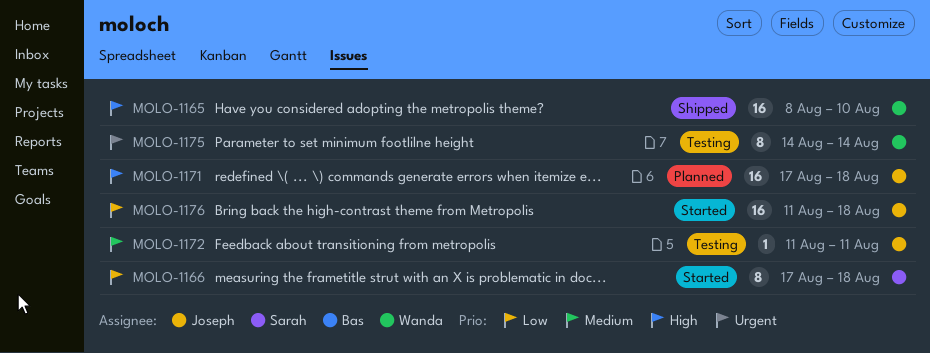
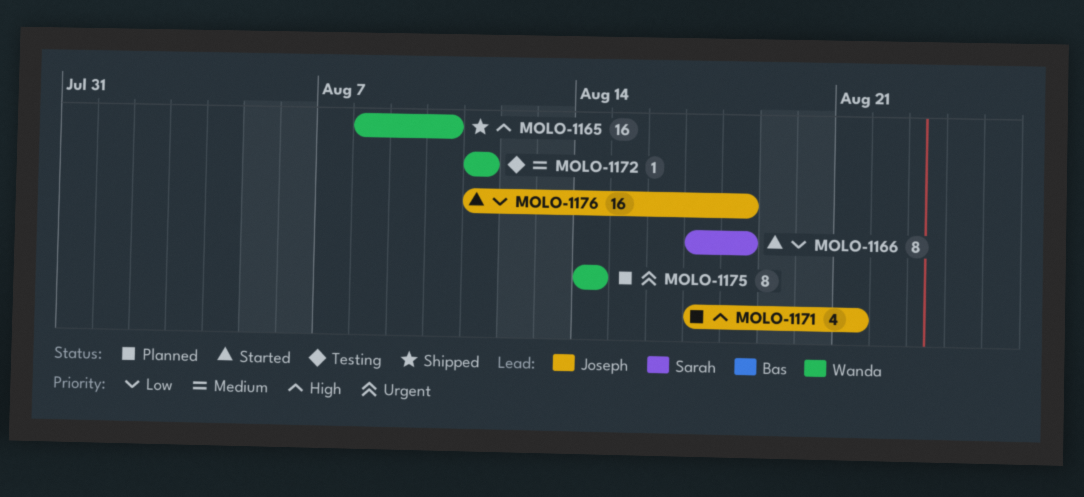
MOLO-1171, estimate: 16 -> 4
MOLO-1171, due: Aug 18 -> Aug 21
MOLO-1172, owner: Joseph -> Wanda
MOLO-1175, status: Testing -> Planned

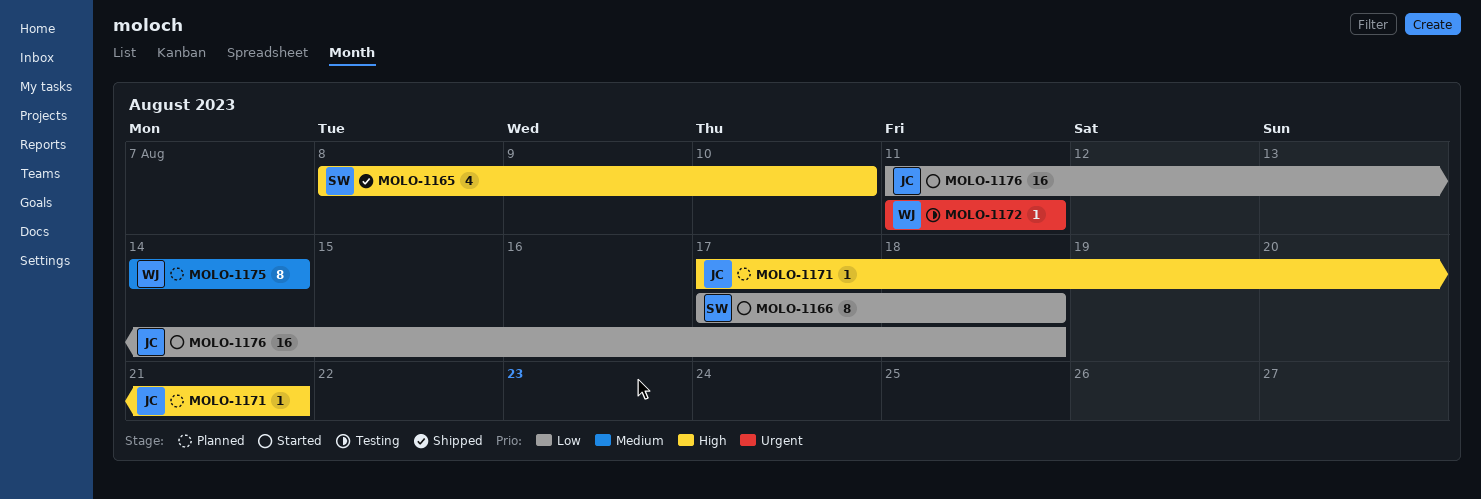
MOLO-1165, owner: Wanda -> Sarah
MOLO-1165, estimate: 16 -> 4
MOLO-1171, estimate: 4 -> 1
MOLO-1172, priority: Medium -> Urgent
MOLO-1175, priority: Urgent -> Medium

